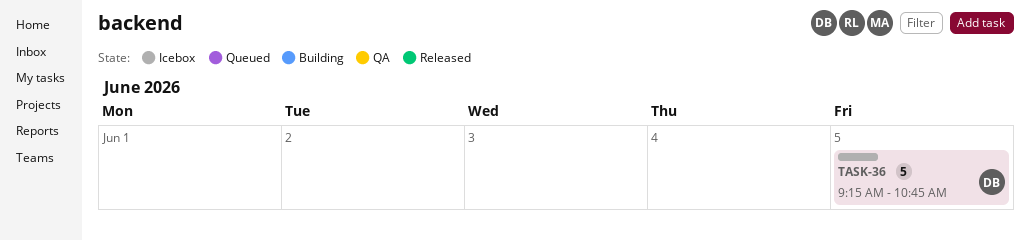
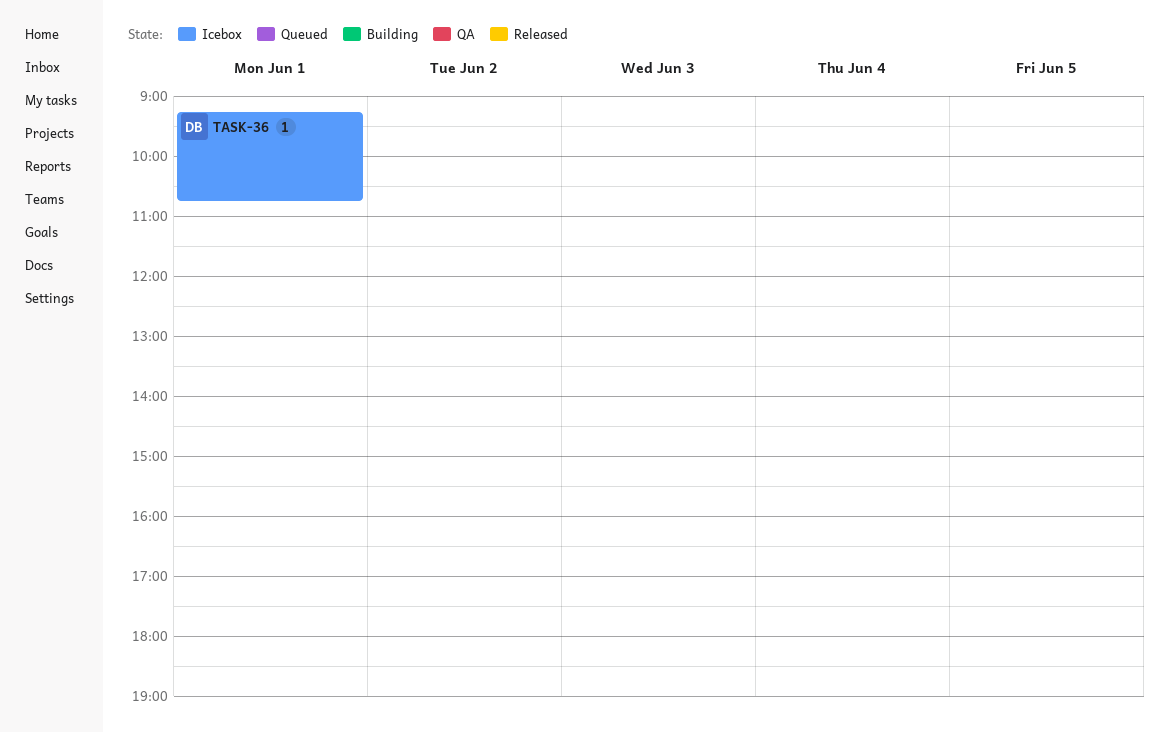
TASK-36, estimate: 5 -> 1
TASK-36, day: Jun 5 -> Jun 1

